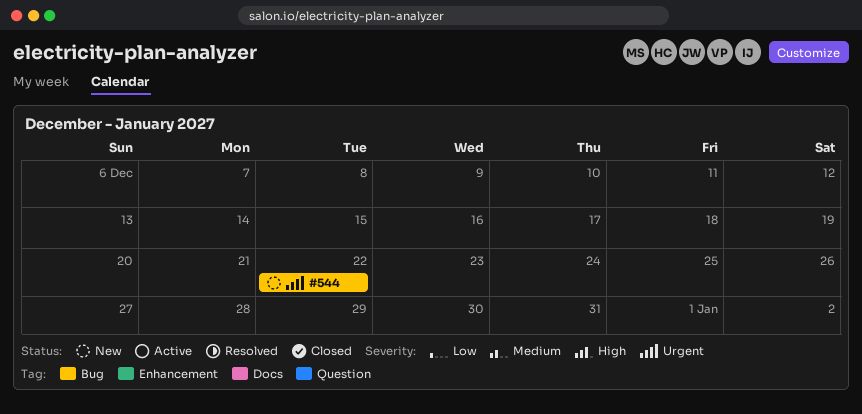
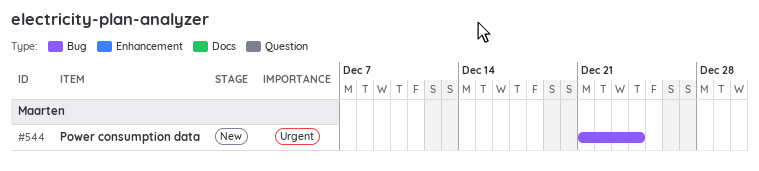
#544, start: Dec 22 -> Dec 21
#544, due: Dec 22 -> Dec 24

